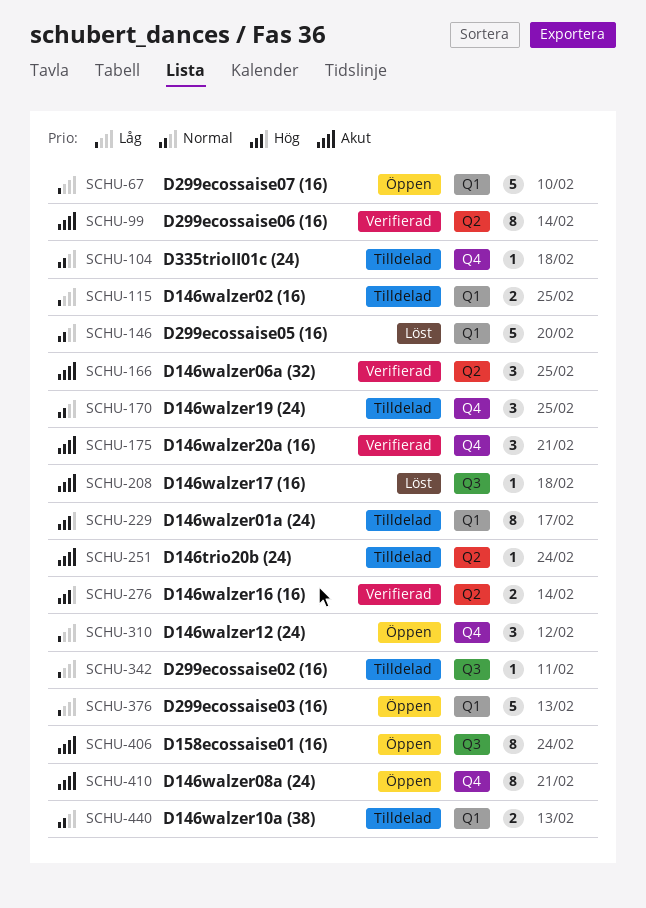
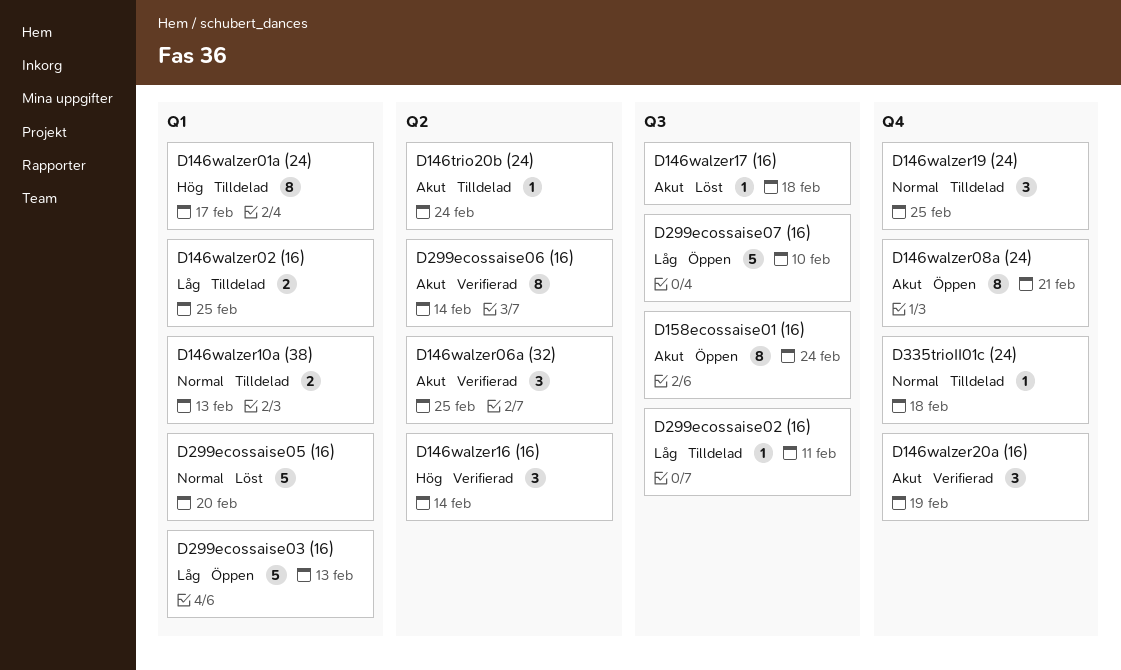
D146walzer12 (24): present -> none
D146walzer16 (16), estimate: 2 -> 3
D146walzer20a (16), due: Feb 21 -> Feb 19
D299ecossaise07 (16), label: Q1 -> Q3

